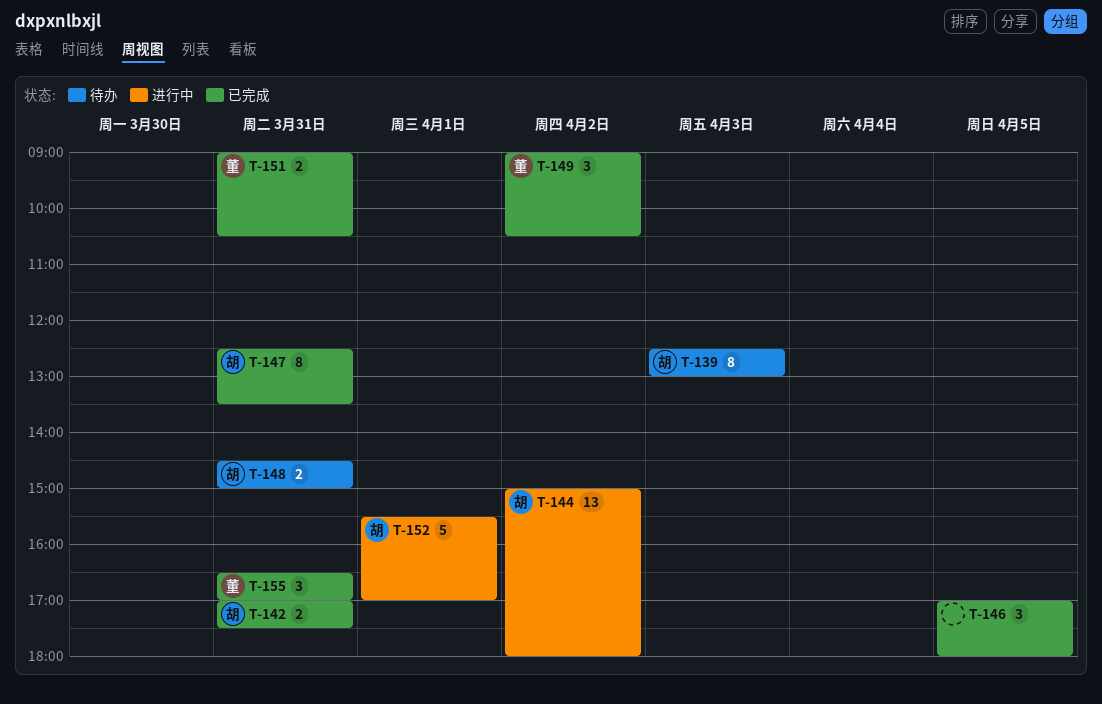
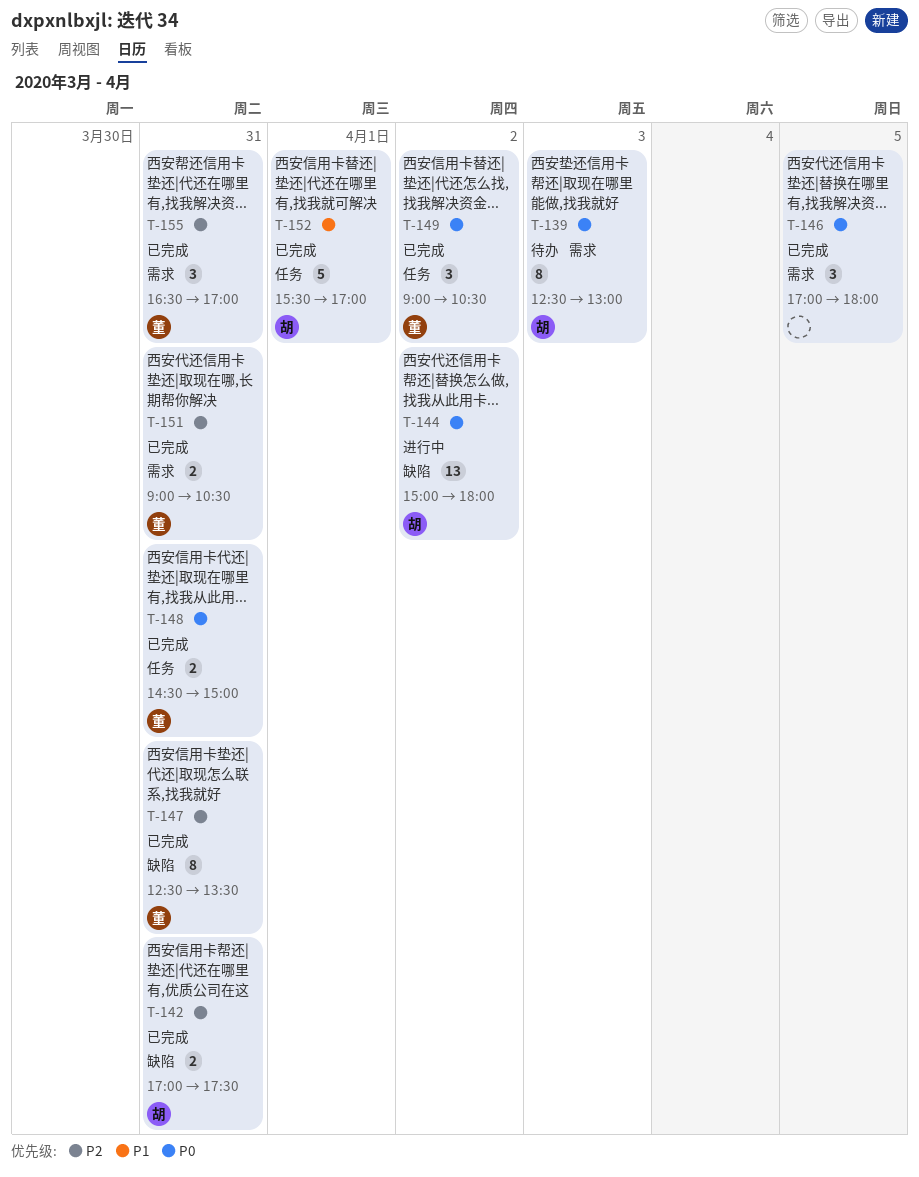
T-147, owner: 胡 -> 董
T-148, status: 待办 -> 已完成
T-148, owner: 胡 -> 董
T-152, status: 进行中 -> 已完成

